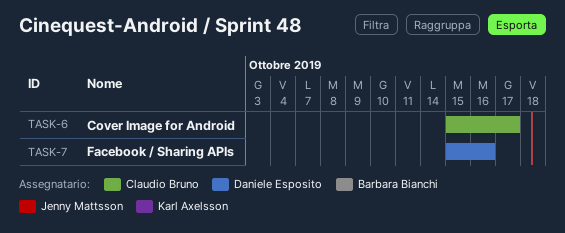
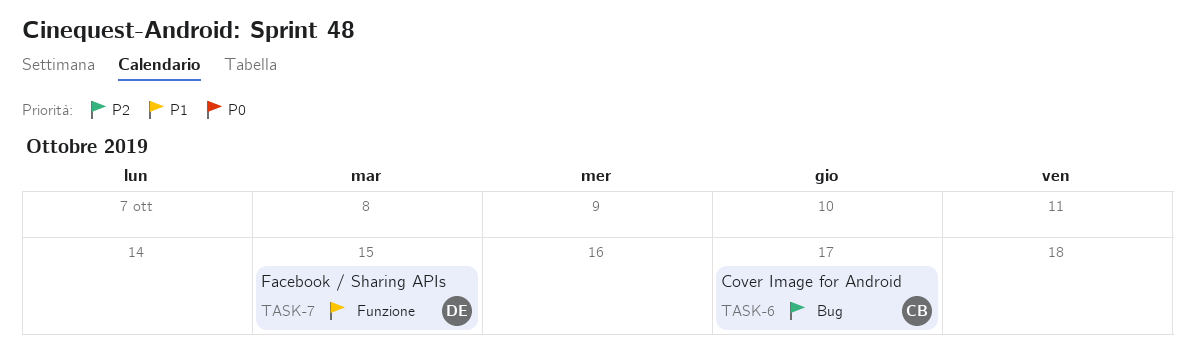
TASK-7, due: Oct 16 -> Oct 15

